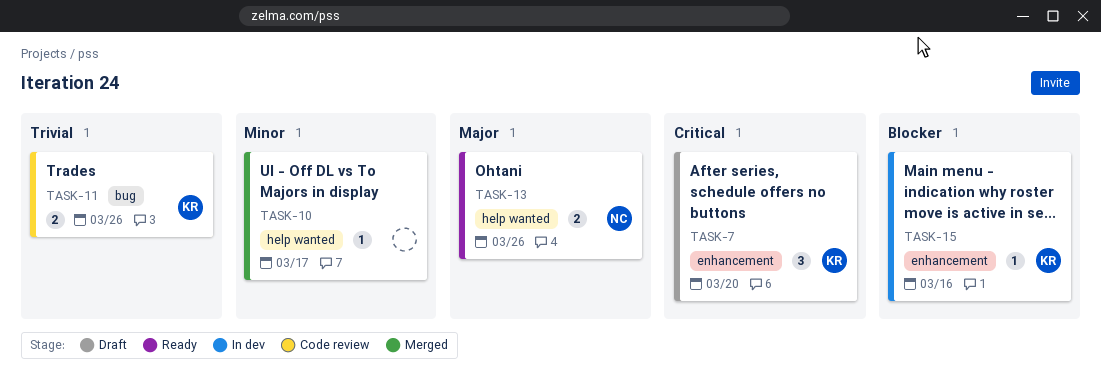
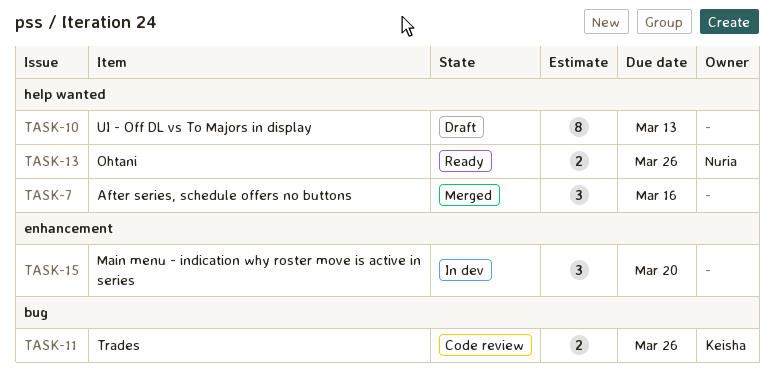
TASK-7, status: Draft -> Merged
TASK-7, owner: Keisha -> none
TASK-7, label: enhancement -> help wanted
TASK-7, due: Mar 20 -> Mar 16
TASK-10, status: Merged -> Draft
TASK-10, estimate: 1 -> 8
TASK-10, due: Mar 17 -> Mar 13
TASK-15, owner: Keisha -> none
TASK-15, estimate: 1 -> 3
TASK-15, due: Mar 16 -> Mar 20

